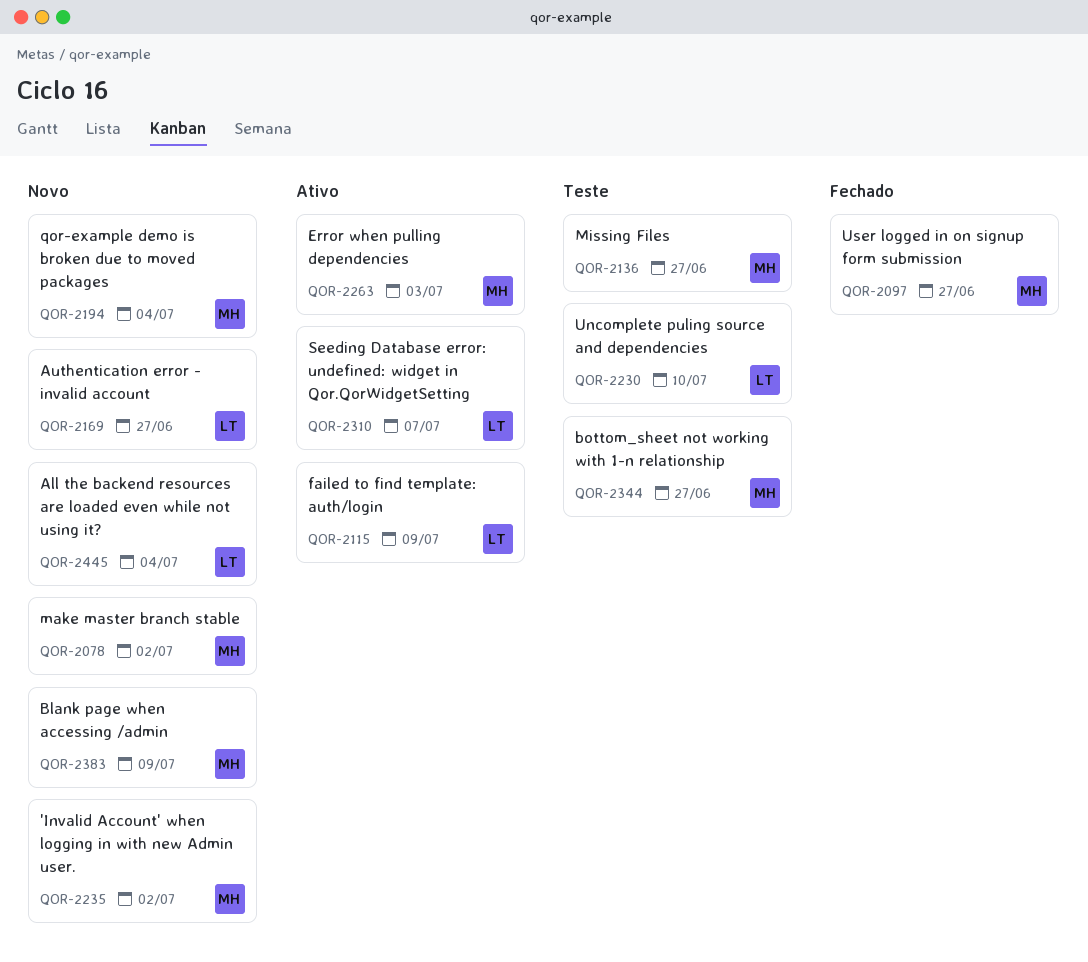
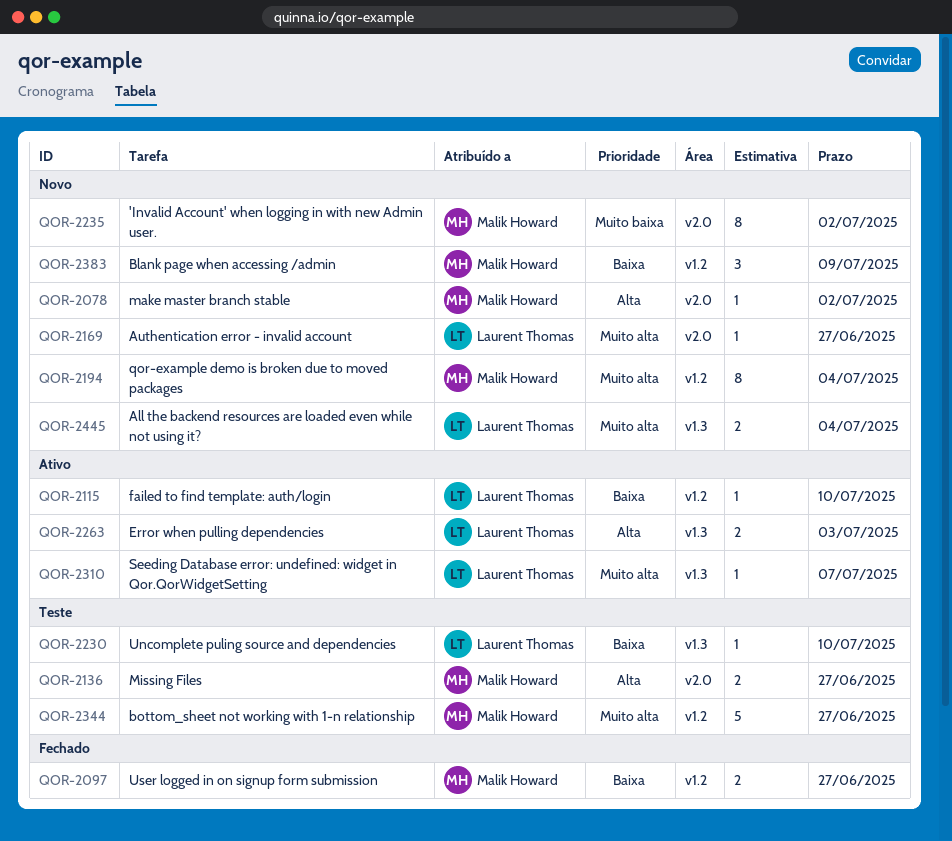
QOR-2115, due: Jul 9 -> Jul 10
QOR-2263, owner: Malik Howard -> Laurent Thomas

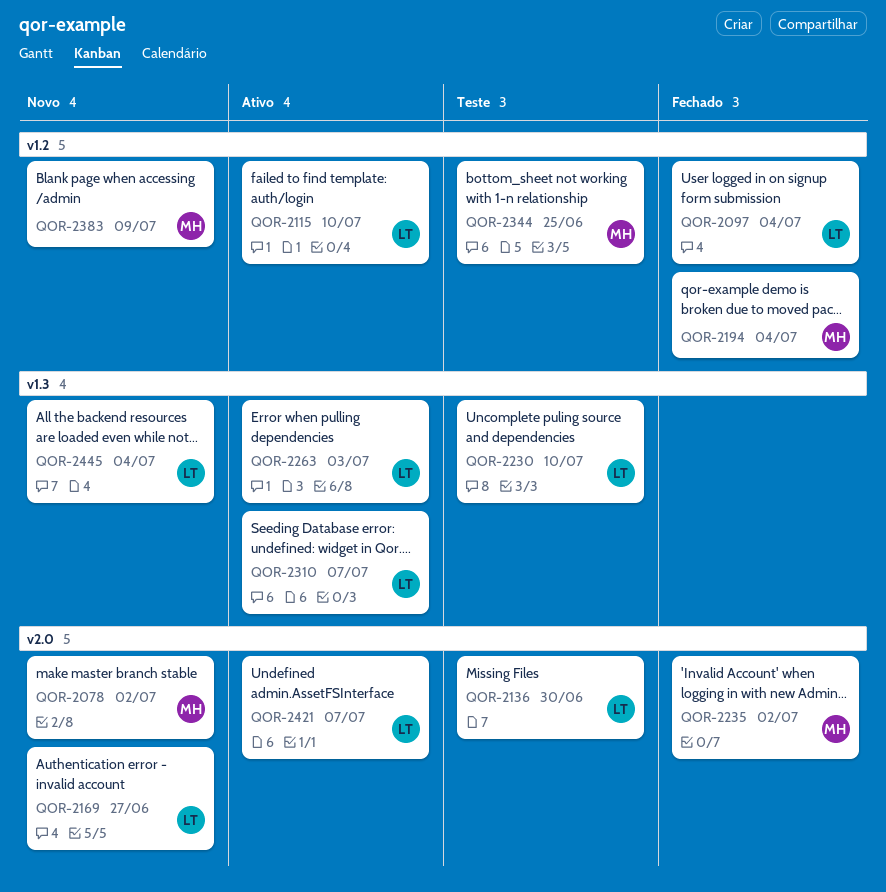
QOR-2097, owner: Malik Howard -> Laurent Thomas
QOR-2097, due: Jun 27 -> Jul 4
QOR-2136, owner: Malik Howard -> Laurent Thomas
QOR-2136, due: Jun 27 -> Jun 30
QOR-2194, status: Novo -> Fechado
QOR-2235, status: Novo -> Fechado
QOR-2344, due: Jun 27 -> Jun 25
QOR-2421: none -> present

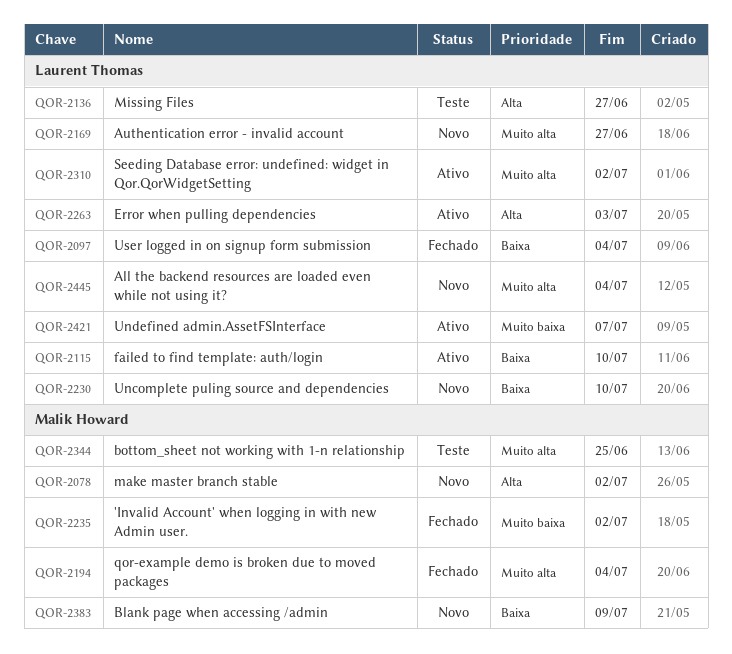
QOR-2136, due: Jun 30 -> Jun 27
QOR-2230, status: Teste -> Novo
QOR-2310, due: Jul 7 -> Jul 2

